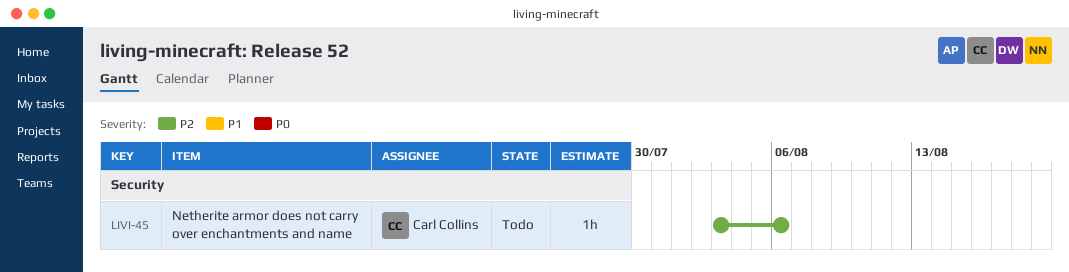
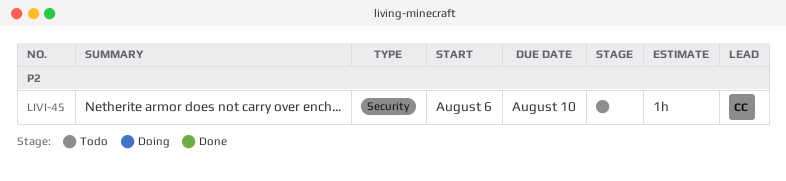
LIVI-45, start: Aug 3 -> Aug 6
LIVI-45, due: Aug 6 -> Aug 10

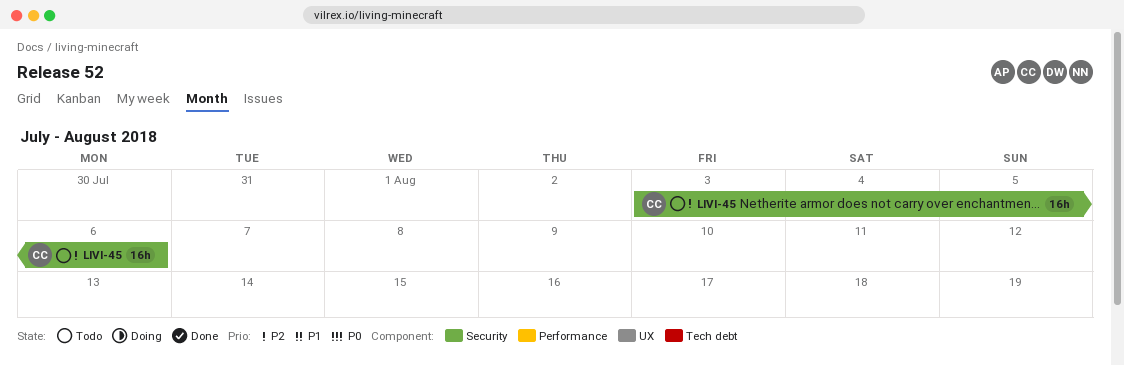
LIVI-45, estimate: 1h -> 16h
LIVI-45, start: Aug 6 -> Aug 3
LIVI-45, due: Aug 10 -> Aug 6

